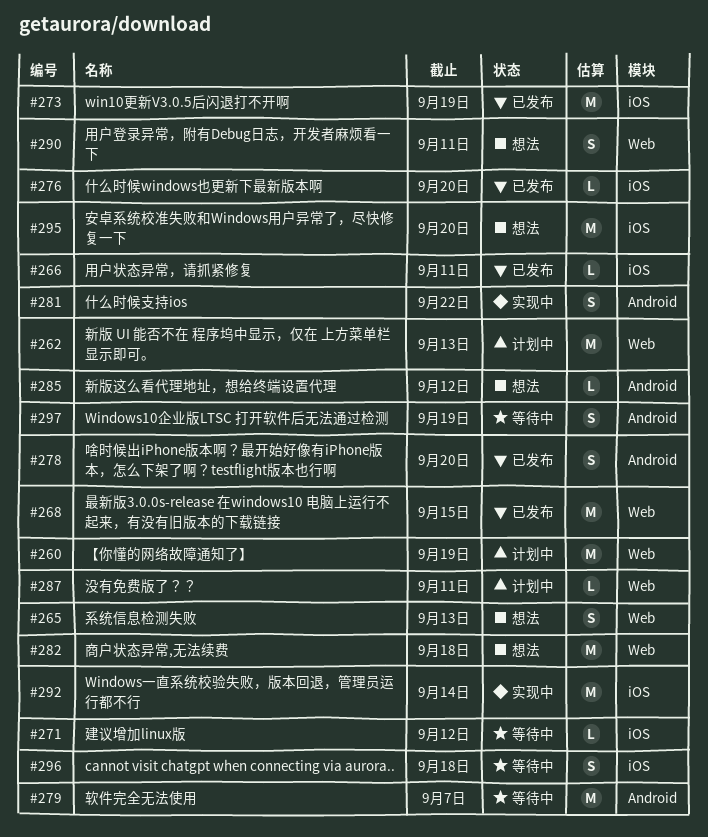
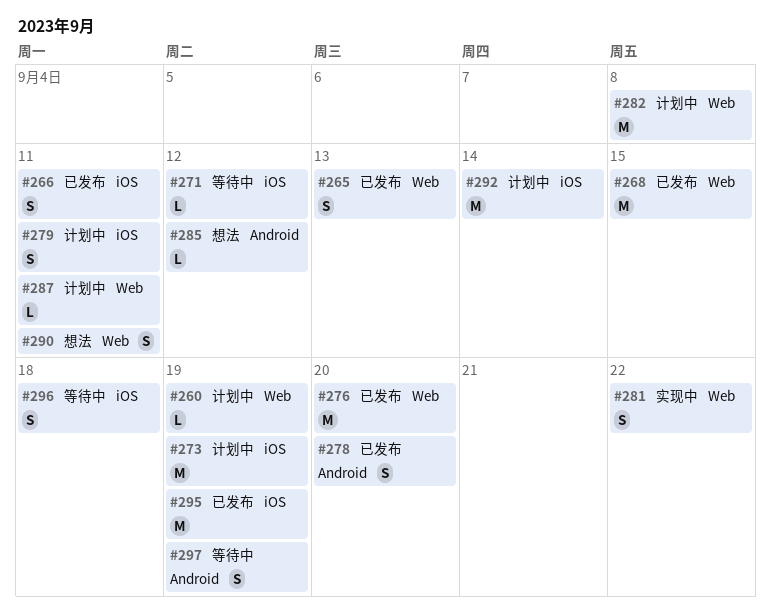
#260, estimate: M -> L
#262: present -> none
#265, status: 想法 -> 已发布
#266, estimate: L -> S
#273, status: 已发布 -> 计划中
#276, label: iOS -> Web
#276, estimate: L -> M
#279, status: 等待中 -> 计划中
#279, label: Android -> iOS
#279, estimate: M -> S
#279, due: Sep 7 -> Sep 11
#281, label: Android -> Web
#282, status: 想法 -> 计划中
#282, due: Sep 18 -> Sep 8
#292, status: 实现中 -> 计划中
#295, status: 想法 -> 已发布
#295, due: Sep 20 -> Sep 19

